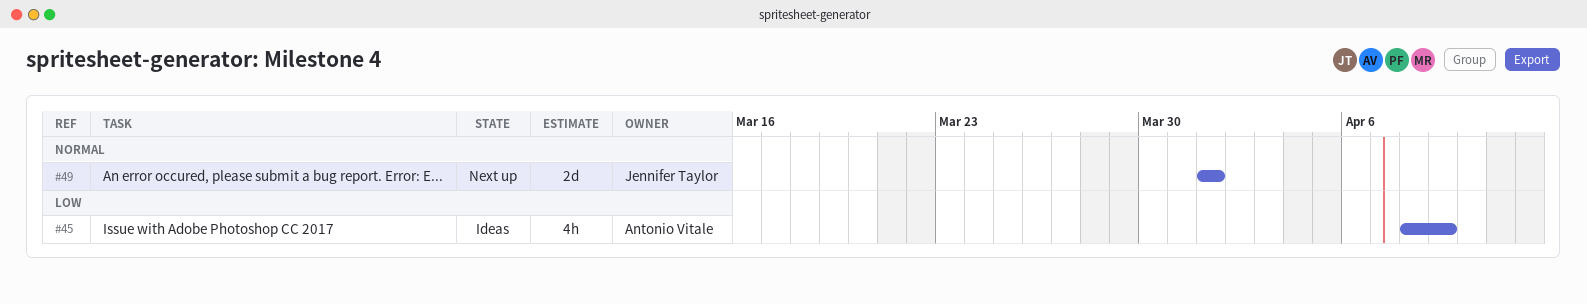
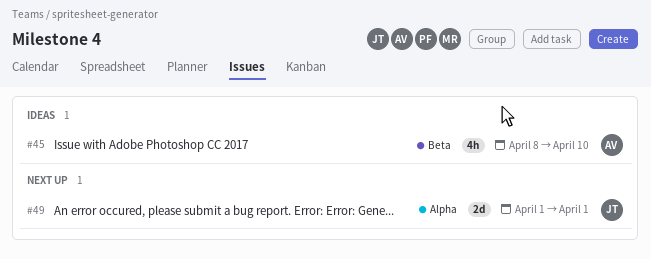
#45, due: Apr 9 -> Apr 10

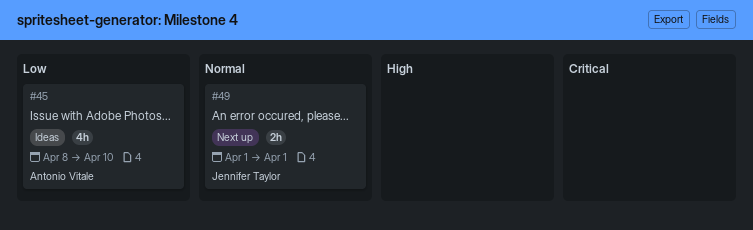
#49, estimate: 2d -> 2h

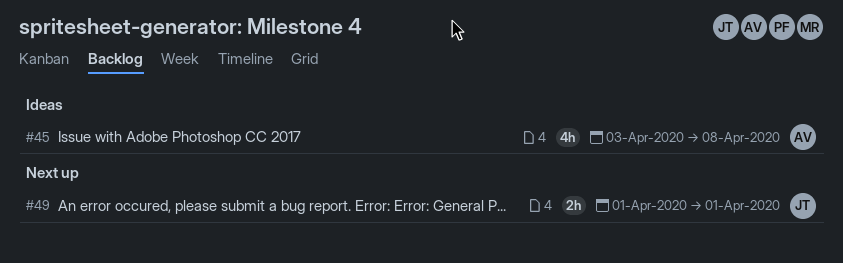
#45, start: Apr 8 -> Apr 3
#45, due: Apr 10 -> Apr 8

